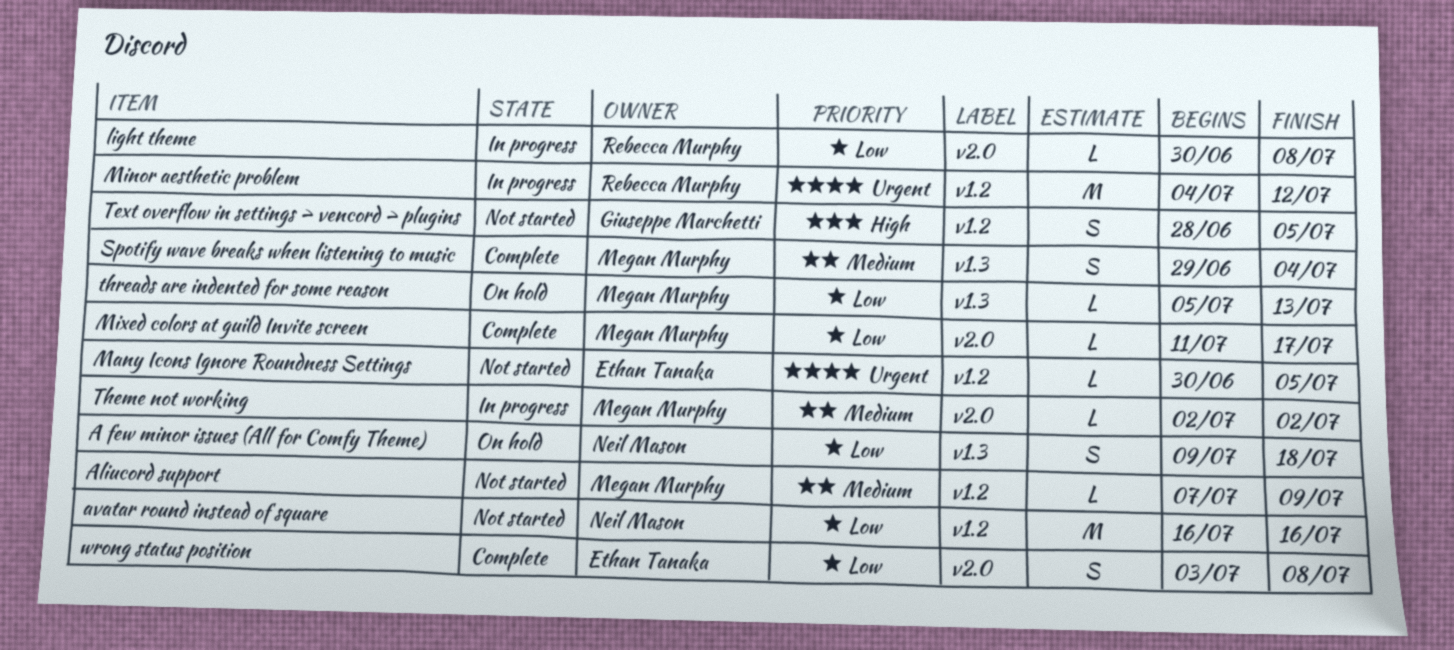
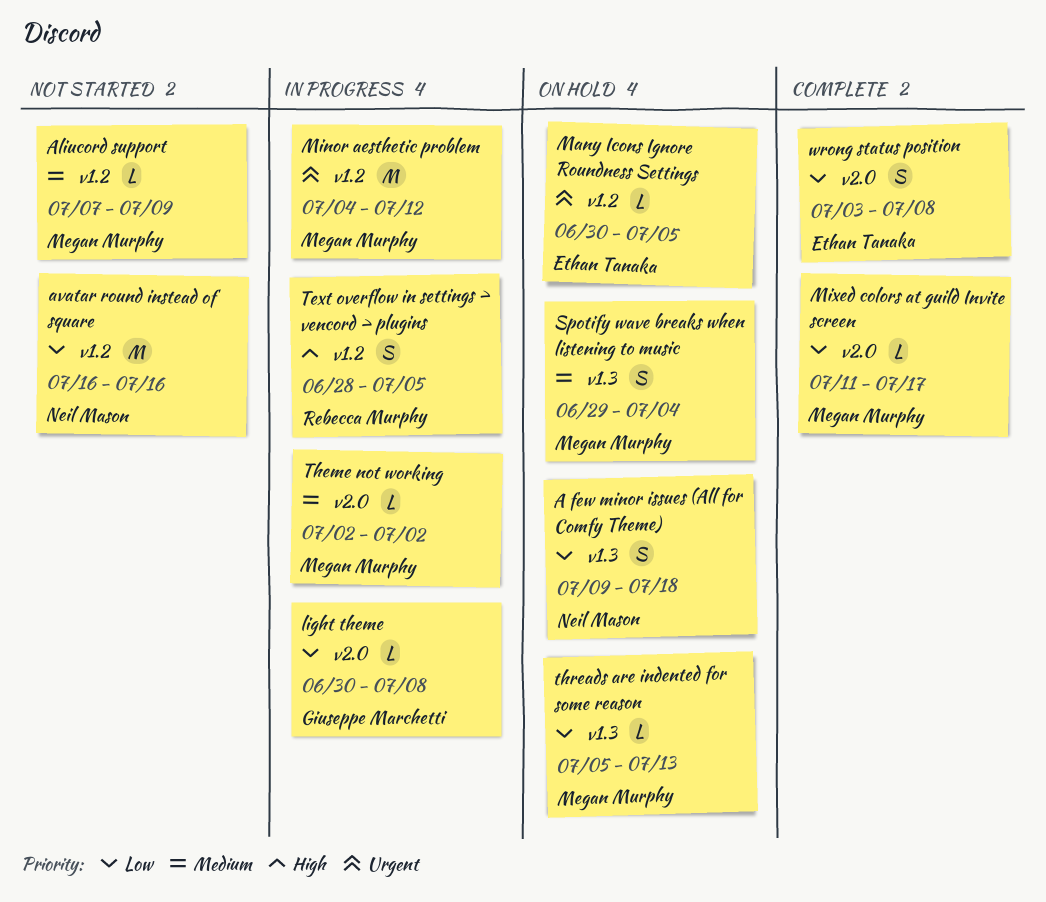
light theme, owner: Rebecca Murphy -> Giuseppe Marchetti
Many Icons Ignore Roundness Settings, status: Not started -> On hold
Minor aesthetic problem, owner: Rebecca Murphy -> Megan Murphy
Spotify wave breaks when listening to music, status: Complete -> On hold
Text overflow in settings > vencord > plugins, status: Not started -> In progress
Text overflow in settings > vencord > plugins, owner: Giuseppe Marchetti -> Rebecca Murphy

